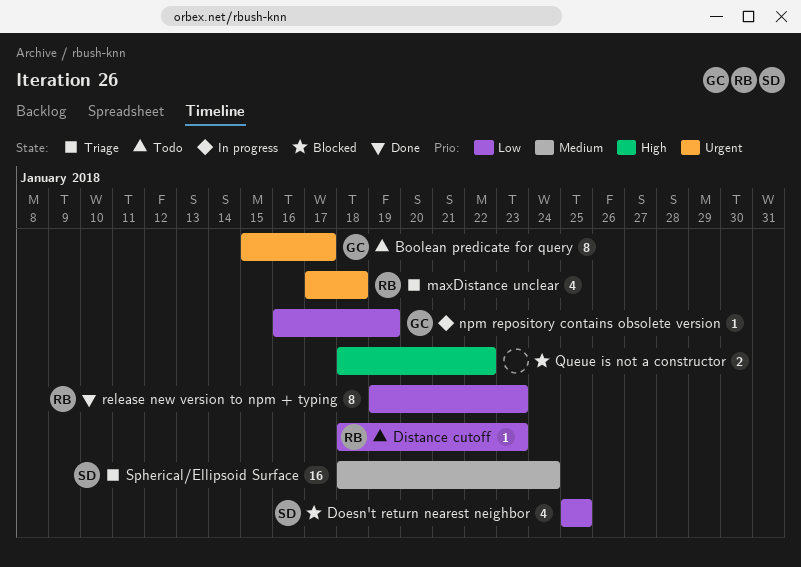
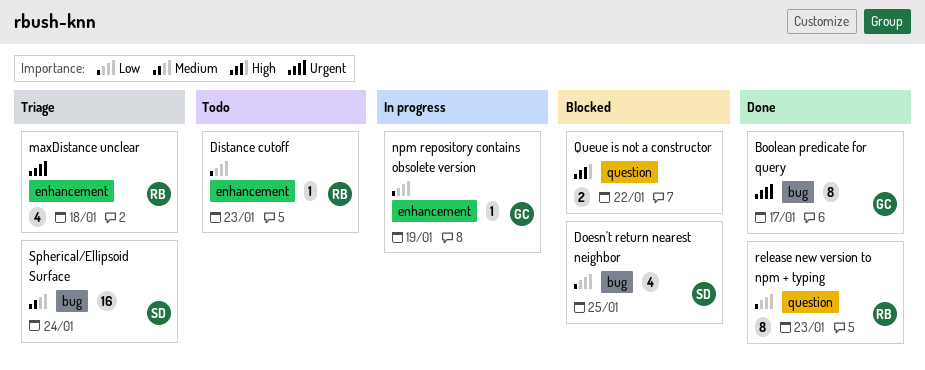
Boolean predicate for query, status: Todo -> Done

